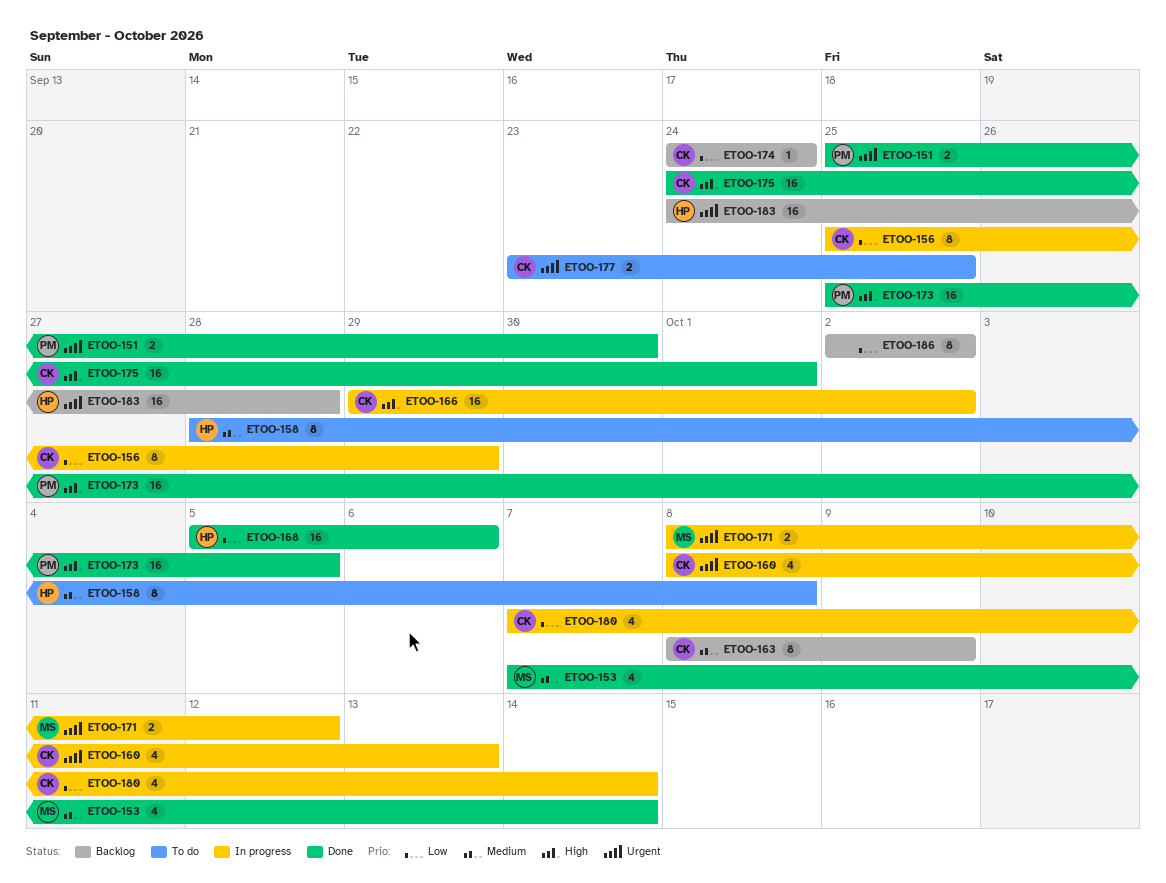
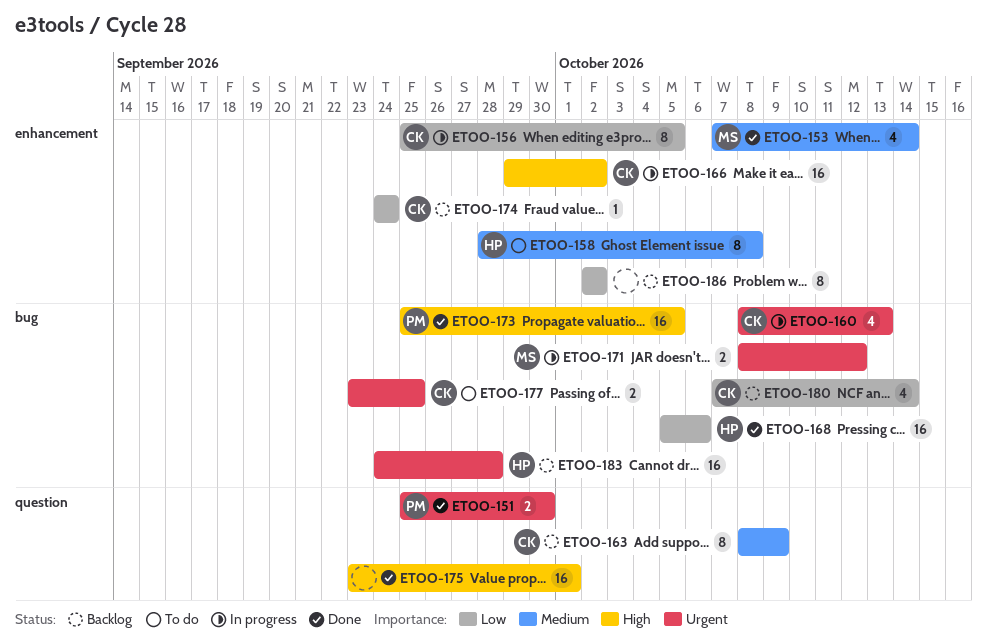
ETOO-156, due: Sep 29 -> Oct 5
ETOO-175, owner: CK -> none
ETOO-175, start: Sep 24 -> Sep 23
ETOO-180, status: In progress -> Backlog

